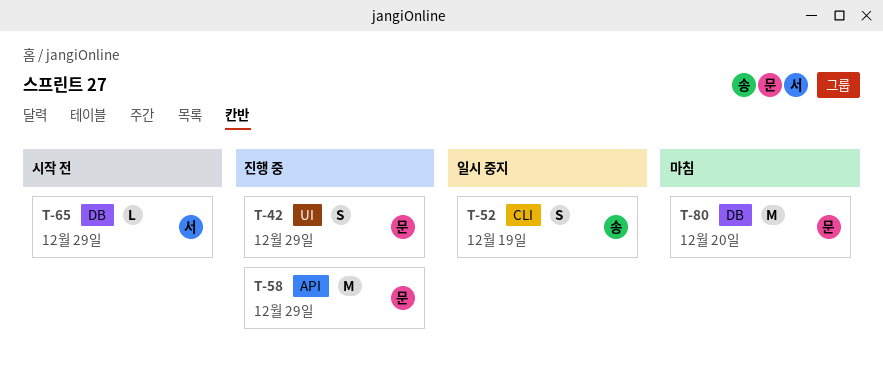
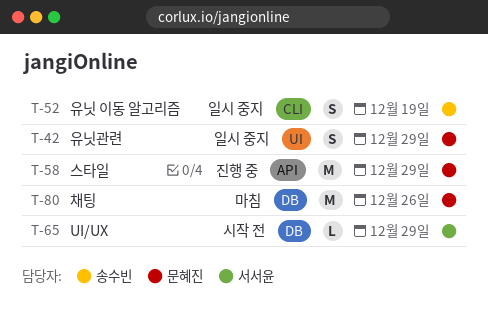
T-42, status: 진행 중 -> 일시 중지
T-80, due: Dec 20 -> Dec 26

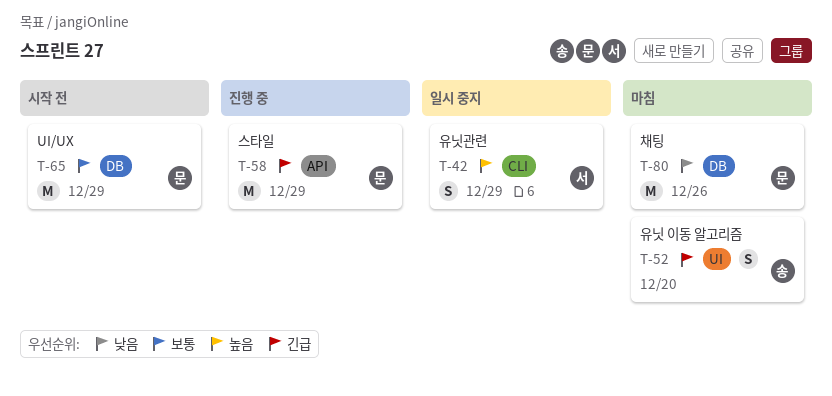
T-42, owner: 문혜진 -> 서서윤
T-42, label: UI -> CLI
T-52, status: 일시 중지 -> 마침
T-52, label: CLI -> UI
T-52, due: Dec 19 -> Dec 20
T-65, owner: 서서윤 -> 문혜진
T-65, estimate: L -> M

